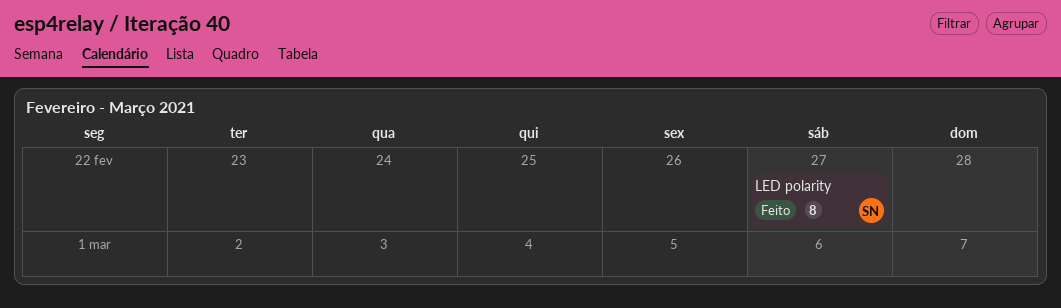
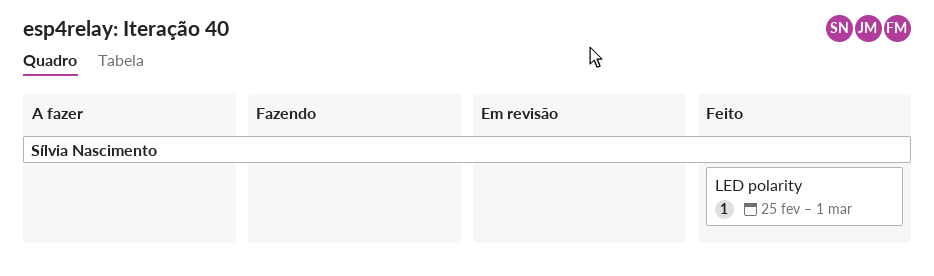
LED polarity, estimate: 8 -> 1
LED polarity, due: Feb 27 -> Mar 1

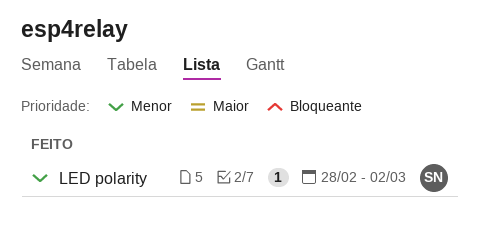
LED polarity, start: Feb 25 -> Feb 28
LED polarity, due: Mar 1 -> Mar 2

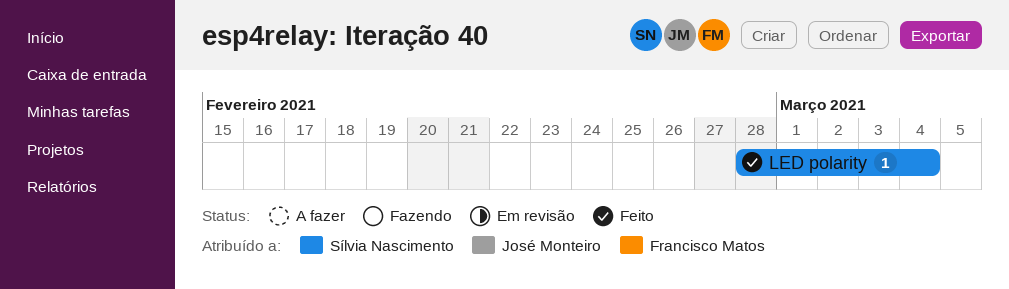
LED polarity, due: Mar 2 -> Mar 4

